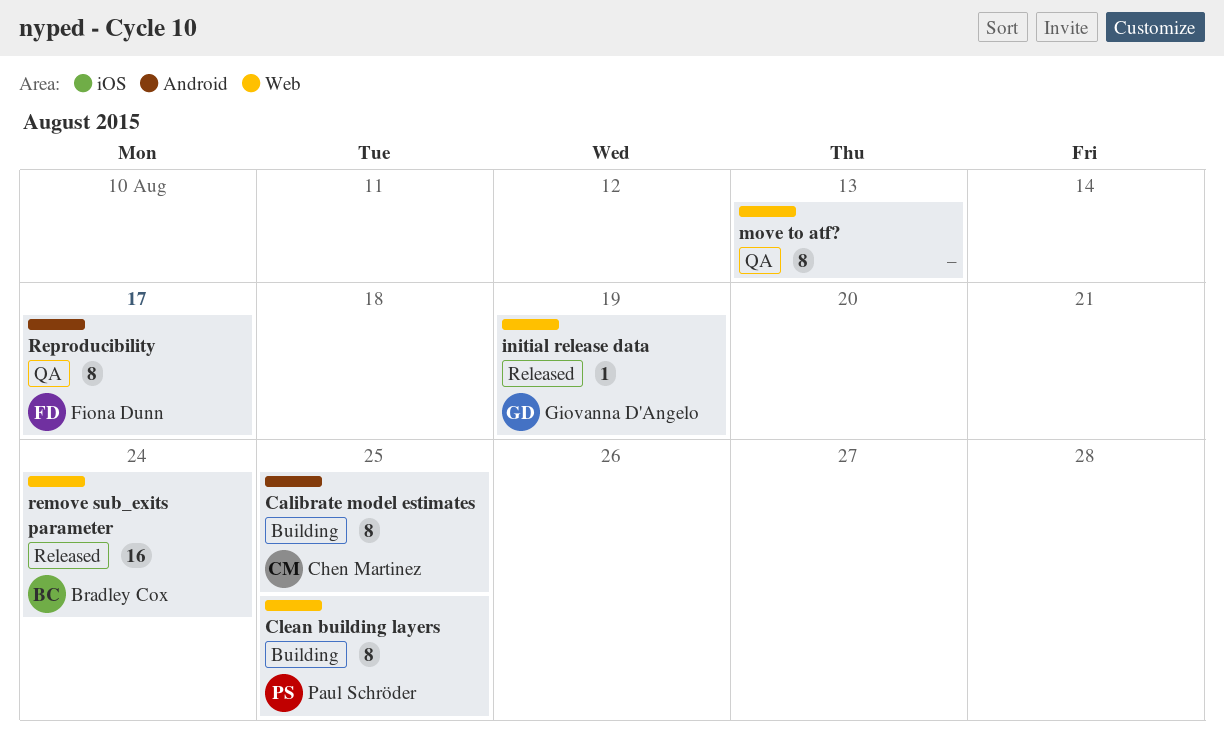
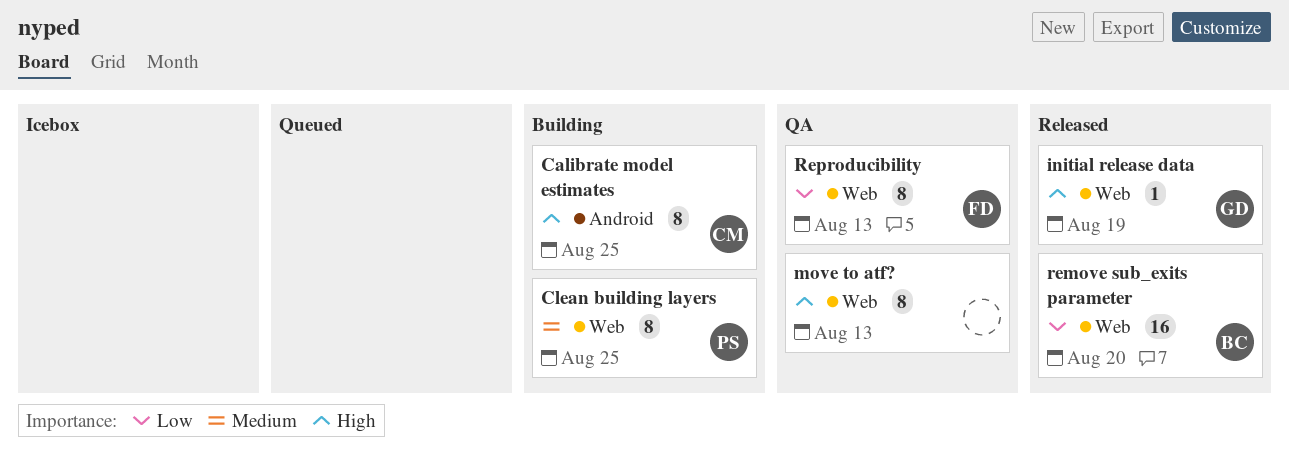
remove sub_exits parameter, due: Aug 24 -> Aug 20
Reproducibility, label: Android -> Web
Reproducibility, due: Aug 17 -> Aug 13

